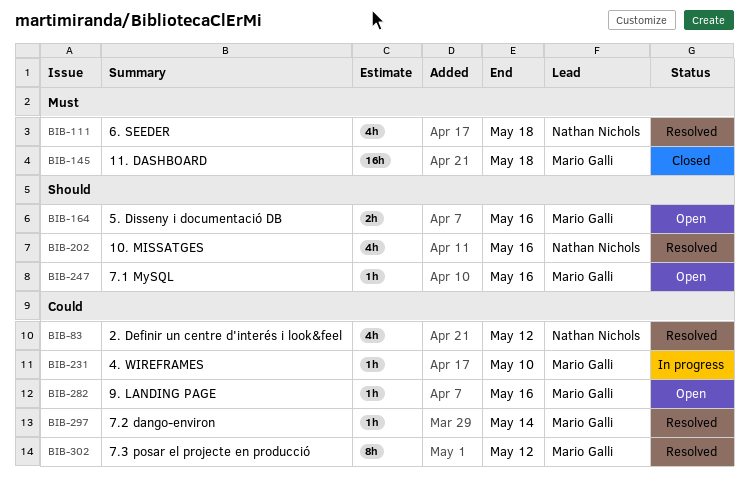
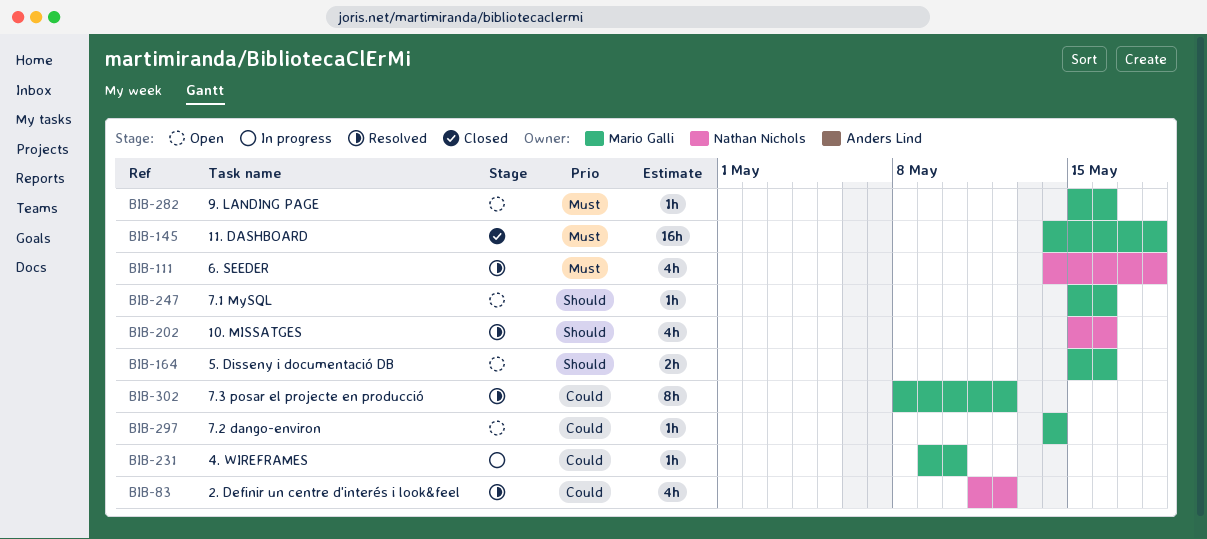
BIB-282, priority: Could -> Must
BIB-297, status: Resolved -> Open

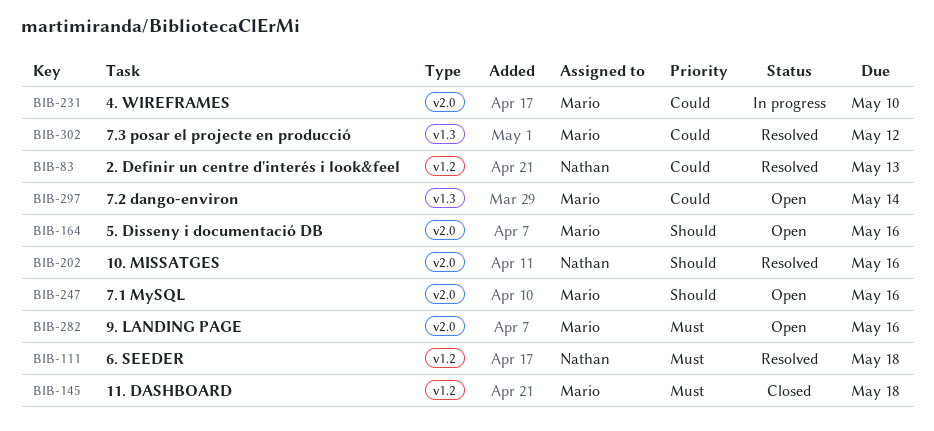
BIB-83, due: May 12 -> May 13

